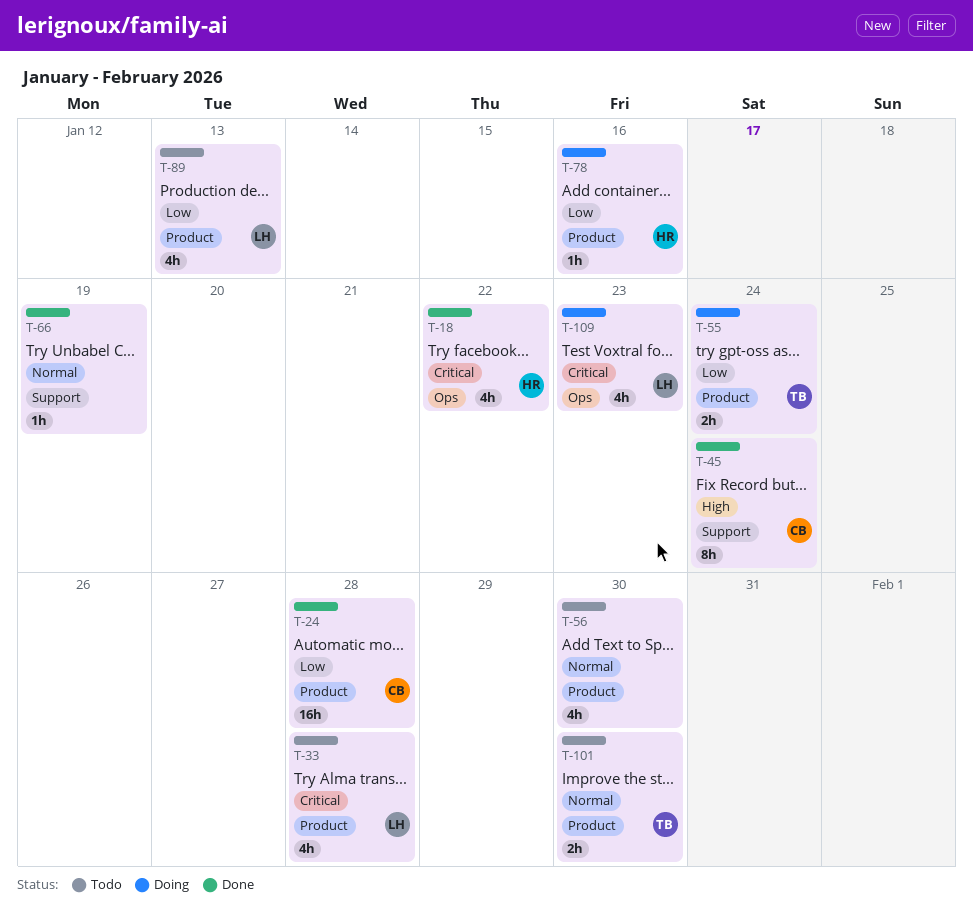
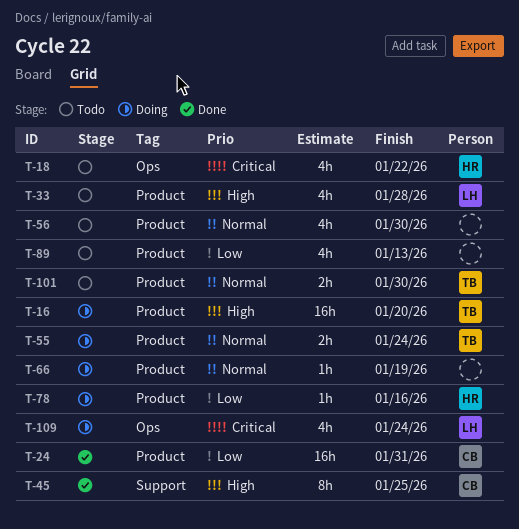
T-16: none -> present
T-18, status: Done -> Todo
T-24, due: Jan 28 -> Jan 31
T-33, priority: Critical -> High
T-45, due: Jan 24 -> Jan 25
T-55, priority: Low -> Normal
T-66, status: Done -> Doing
T-66, label: Support -> Product
T-89, owner: LH -> none
T-109, due: Jan 23 -> Jan 24

